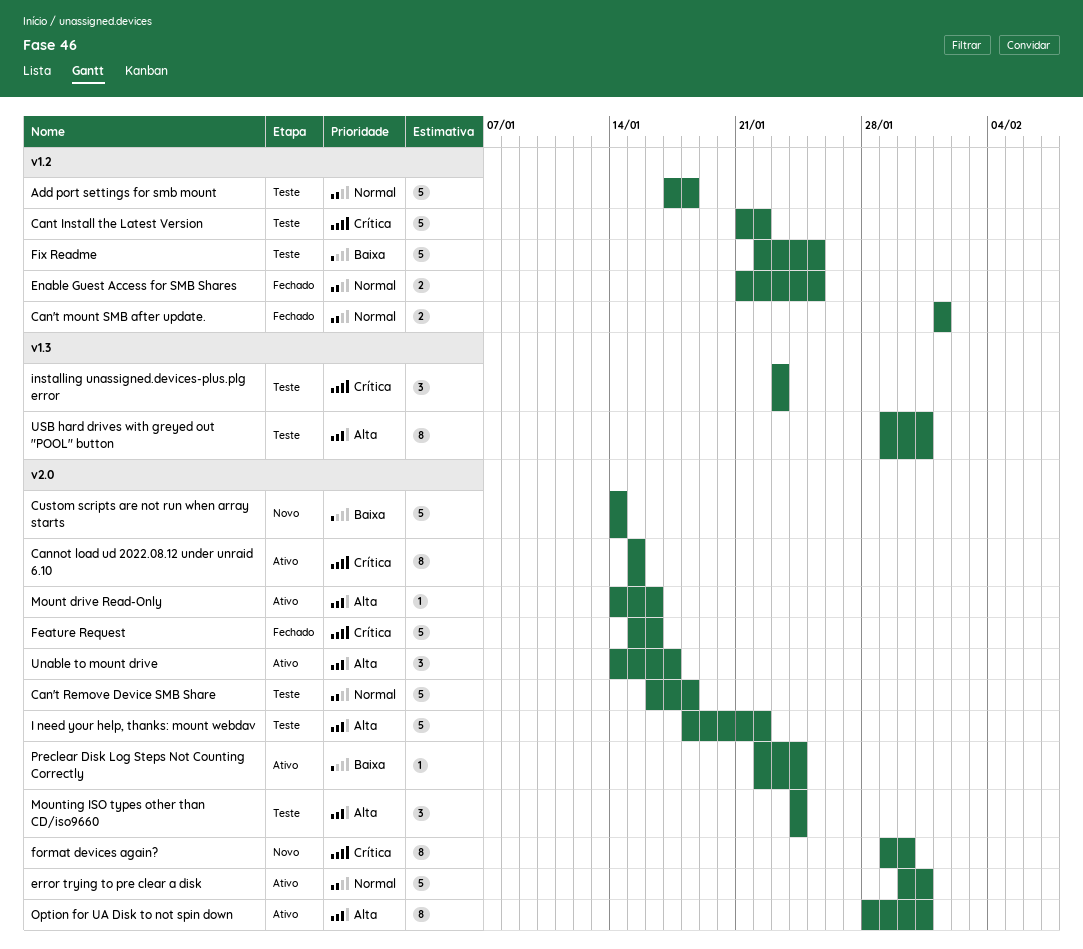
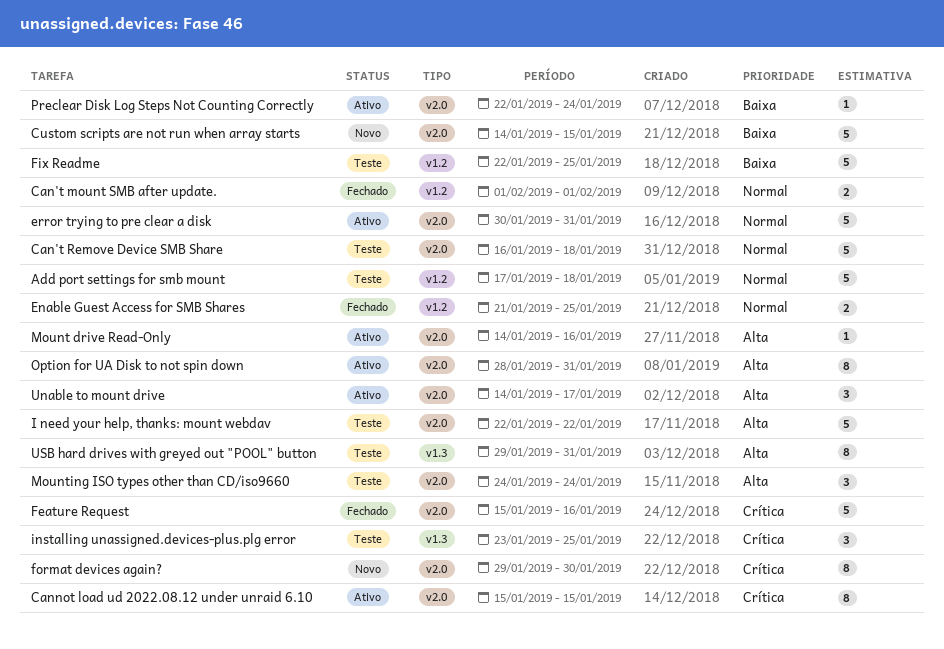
Cant Install the Latest Version: present -> none
Custom scripts are not run when array starts, due: Jan 14 -> Jan 15
I need your help, thanks: mount webdav, start: Jan 18 -> Jan 22
installing unassigned.devices-plus.plg error, due: Jan 23 -> Jan 25

